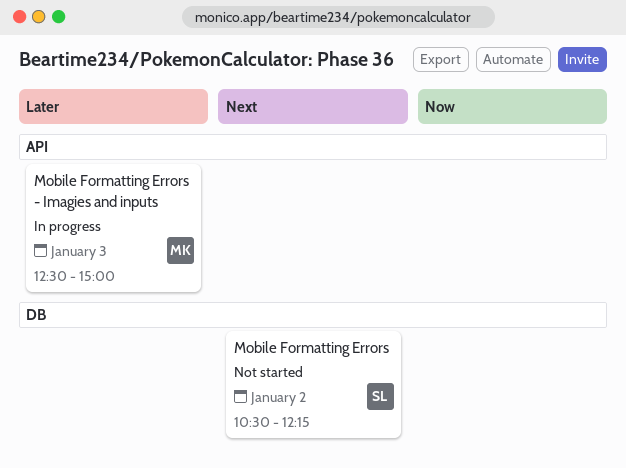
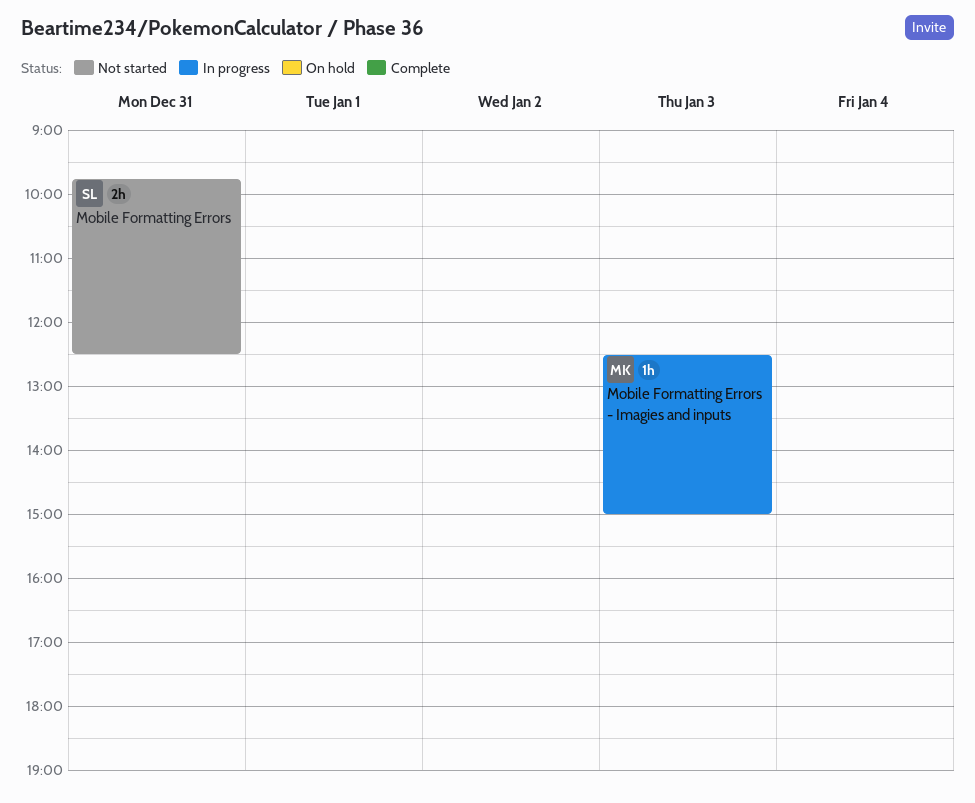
Mobile Formatting Errors, day: Jan 2 -> Dec 31
Mobile Formatting Errors, begins: 10:30 -> 09:45
Mobile Formatting Errors, ends: 12:15 -> 12:30

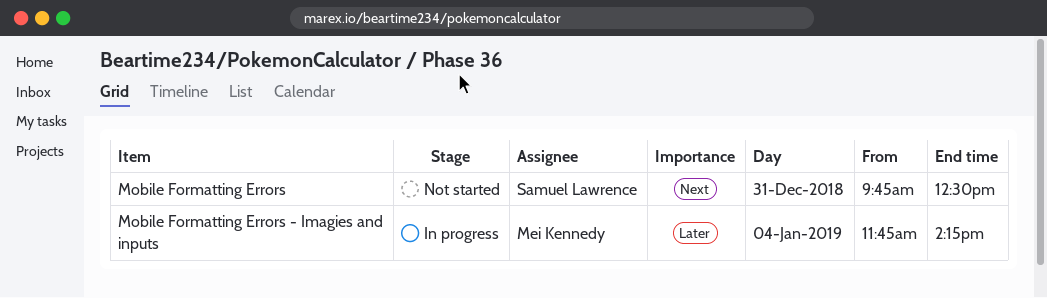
Mobile Formatting Errors - Imagies and inputs, day: Jan 3 -> Jan 4
Mobile Formatting Errors - Imagies and inputs, begins: 12:30 -> 11:45
Mobile Formatting Errors - Imagies and inputs, ends: 15:00 -> 14:15

